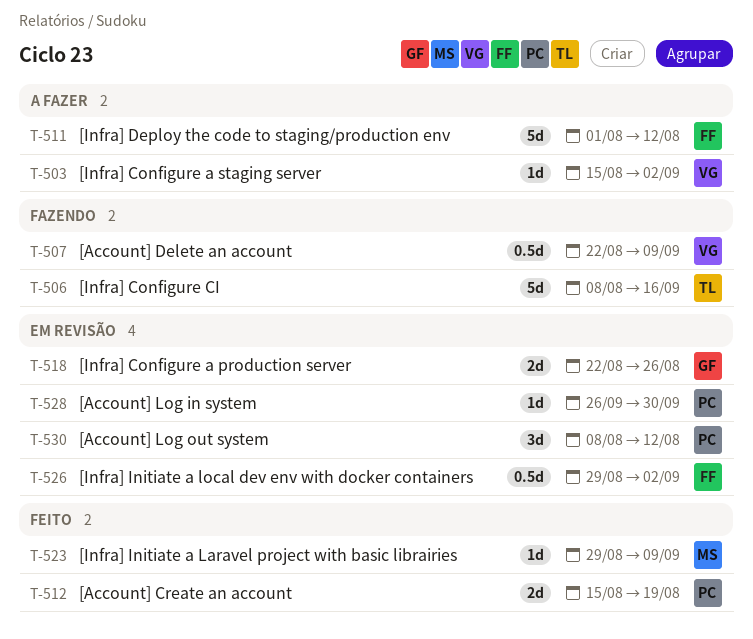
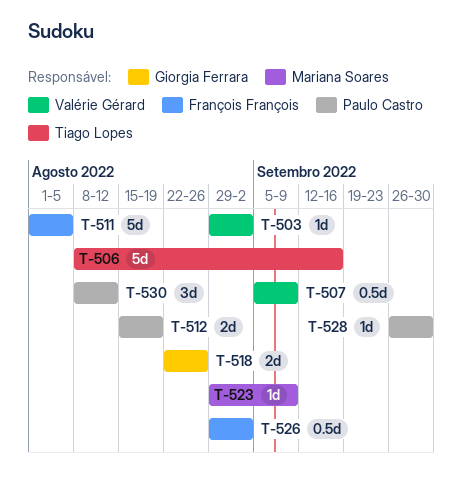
T-503, start: Aug 15 -> Aug 29
T-507, start: Aug 22 -> Sep 5
T-511, due: Aug 12 -> Aug 5

